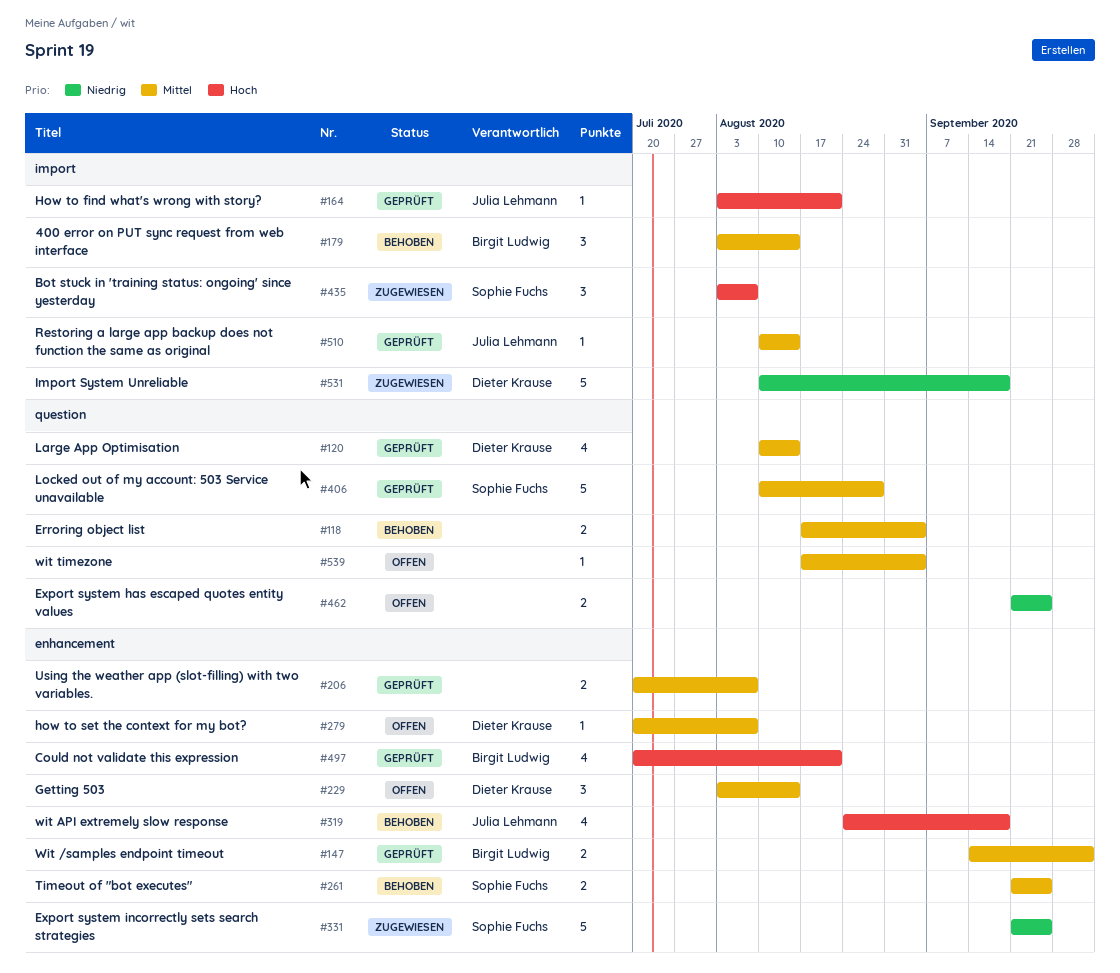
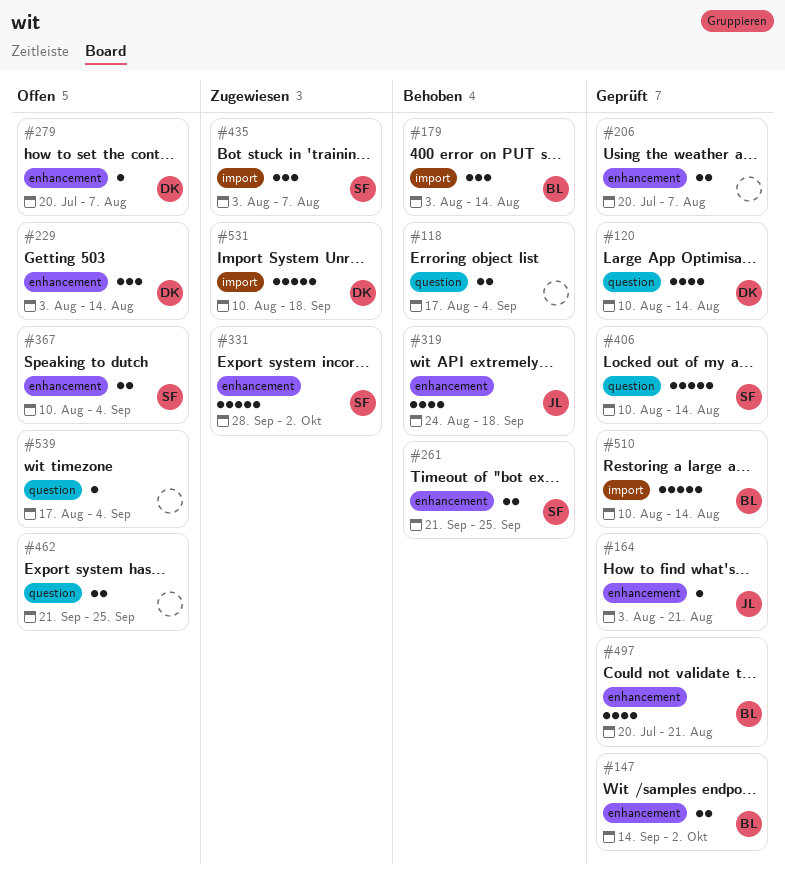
#164, label: import -> enhancement
#331, start: Sep 21 -> Sep 28
#331, due: Sep 25 -> Oct 2
#367: none -> present
#406, due: Aug 28 -> Aug 14
#510, owner: Julia Lehmann -> Birgit Ludwig
#510, estimate: 1 -> 5

